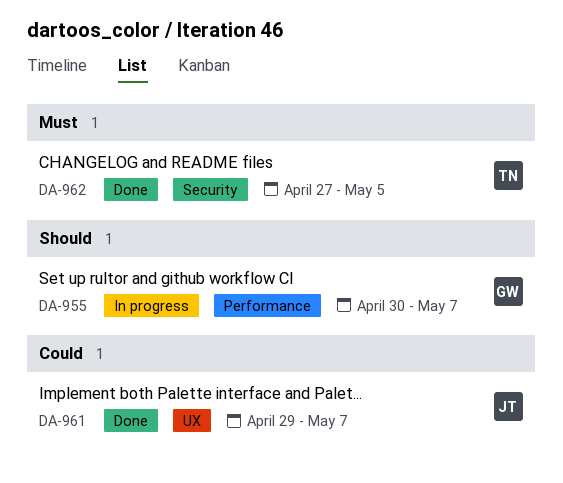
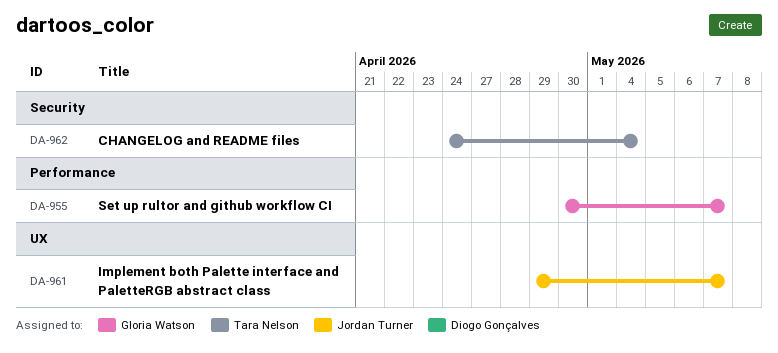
DA-962, start: Apr 27 -> Apr 24
DA-962, due: May 5 -> May 4

